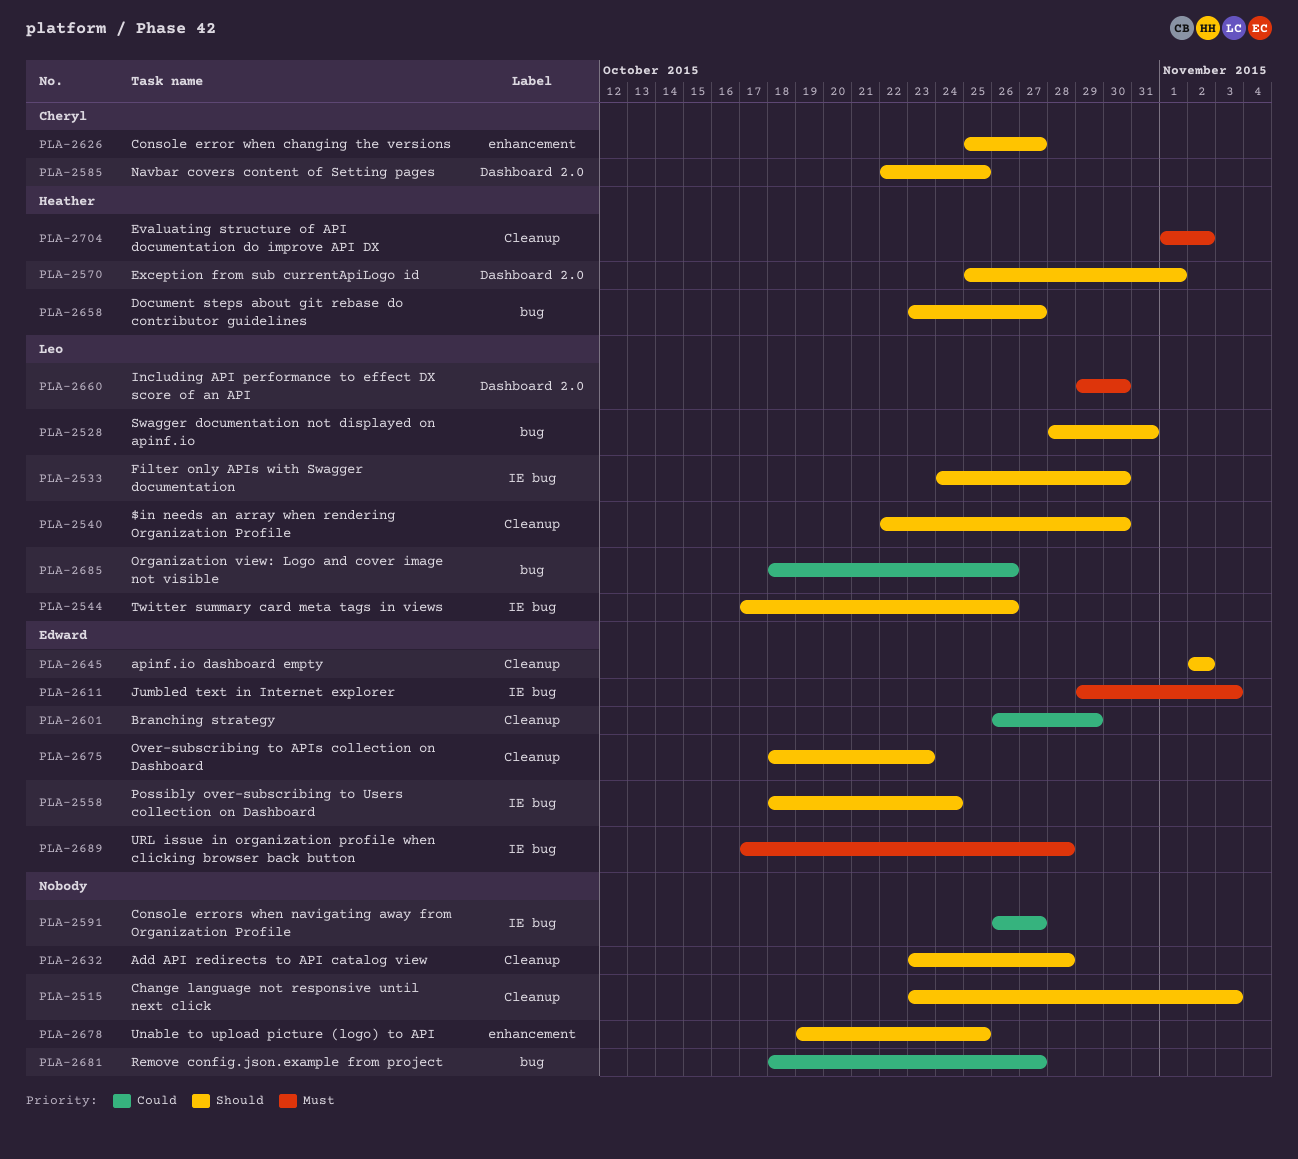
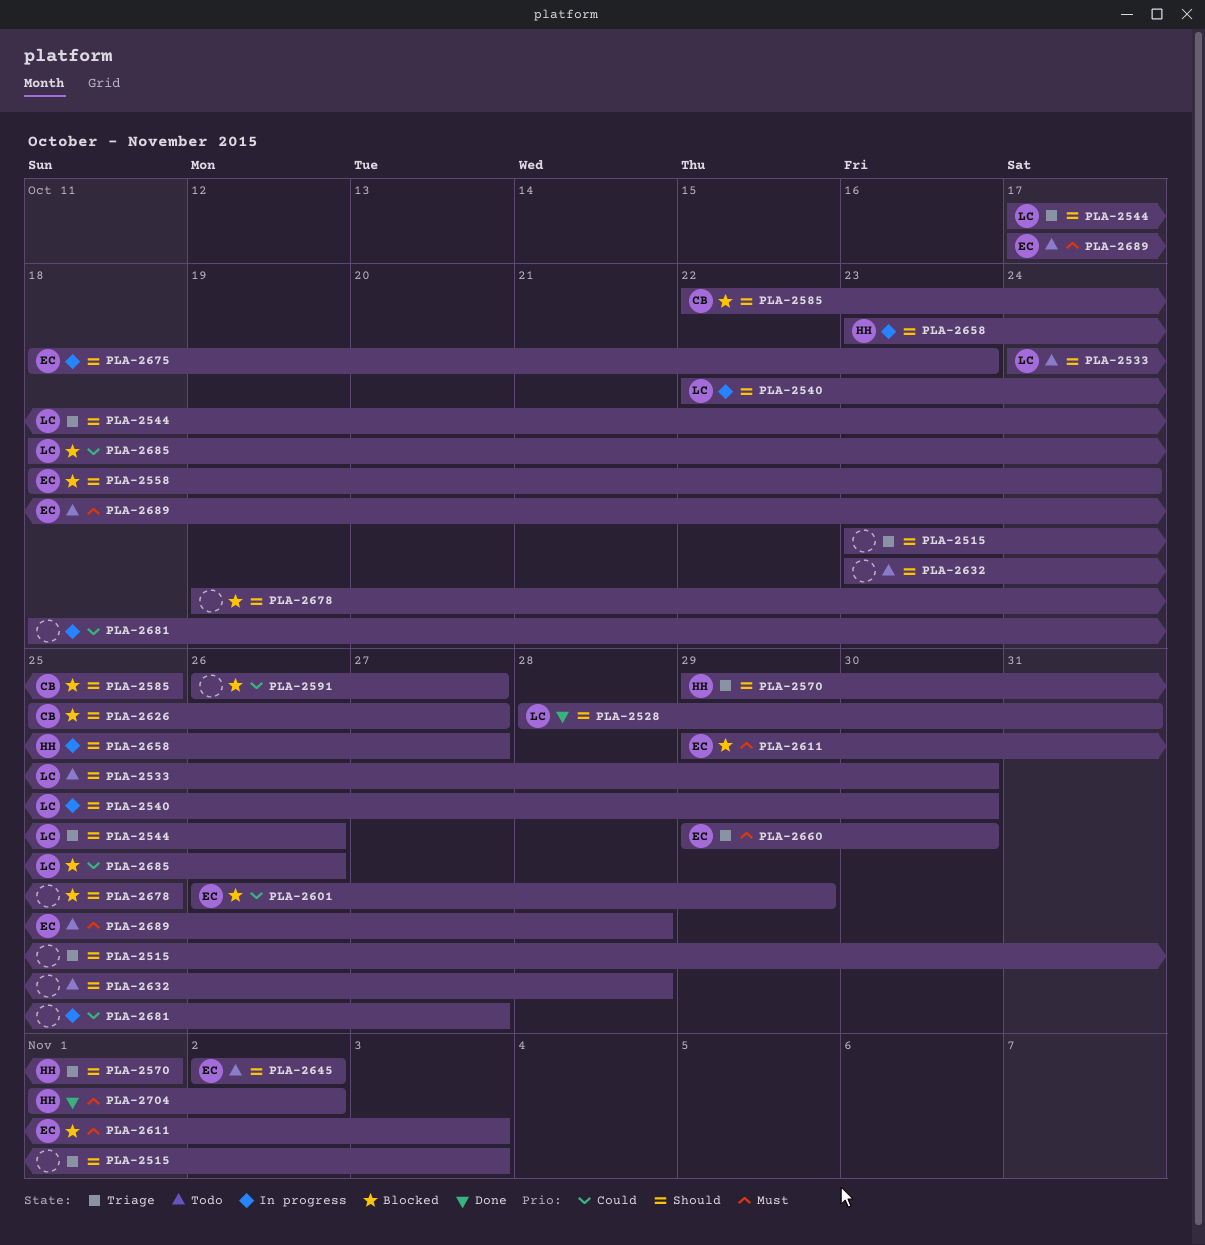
PLA-2570, start: Oct 25 -> Oct 29
PLA-2660, owner: Leo -> Edward

